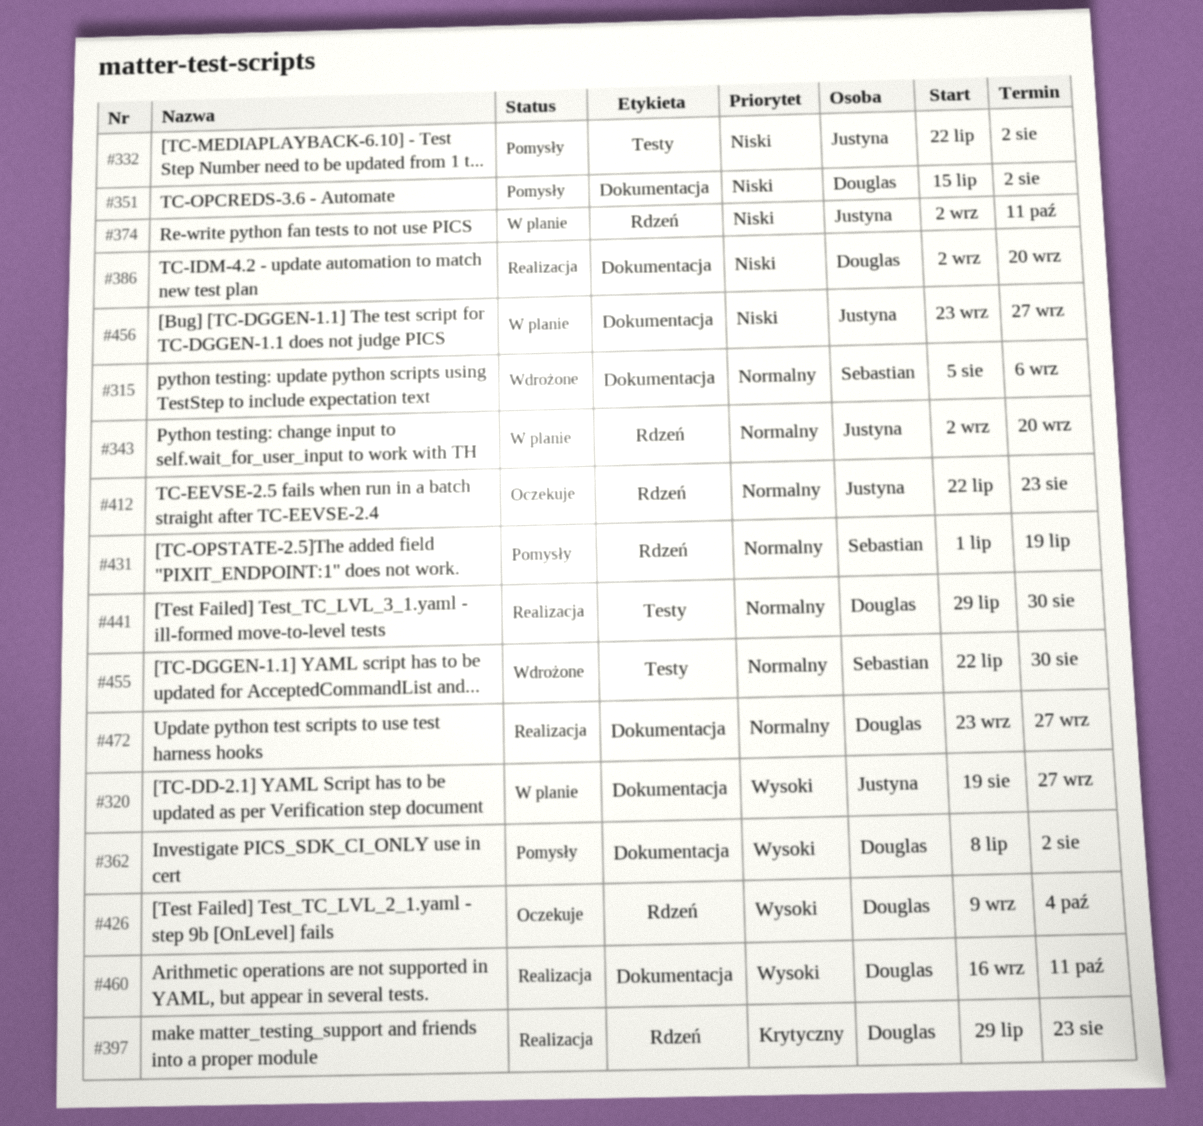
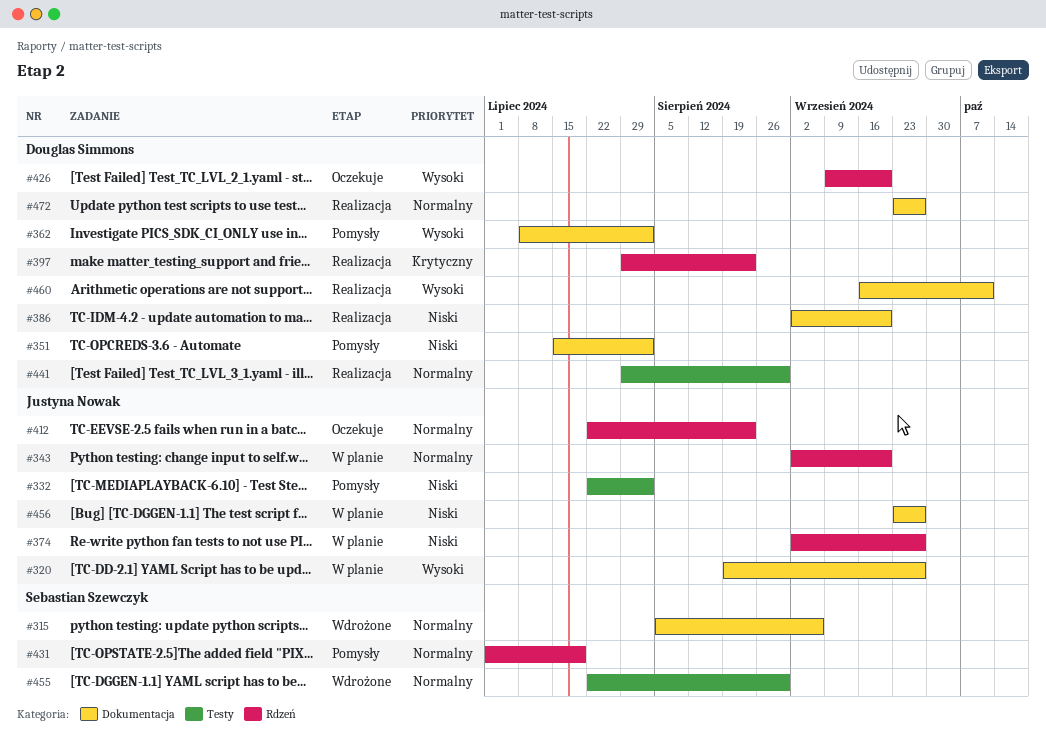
#374, due: Oct 11 -> Sep 27
#426, due: Oct 4 -> Sep 20

